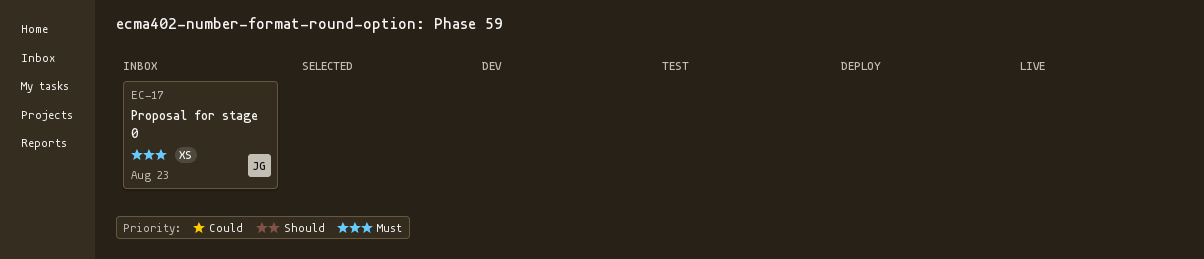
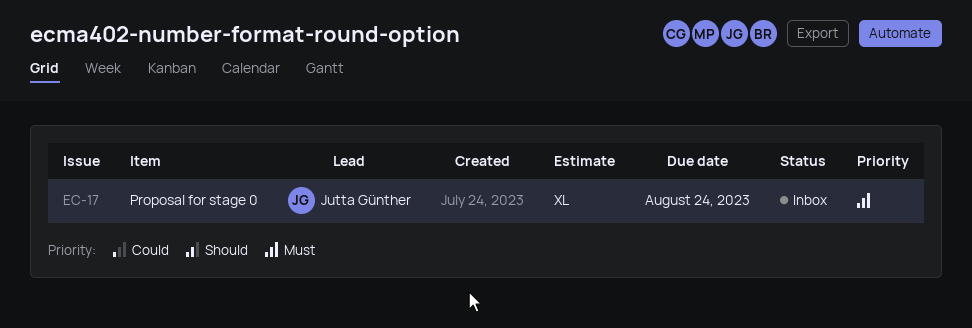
EC-17, estimate: XS -> XL
EC-17, due: Aug 23 -> Aug 24

